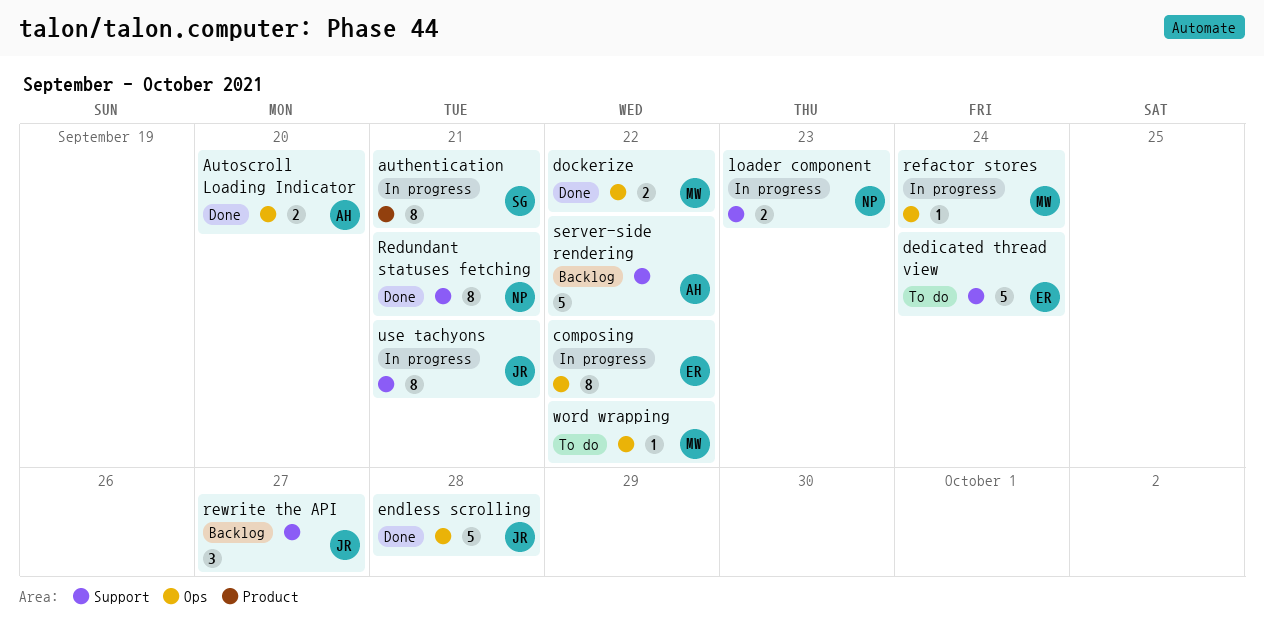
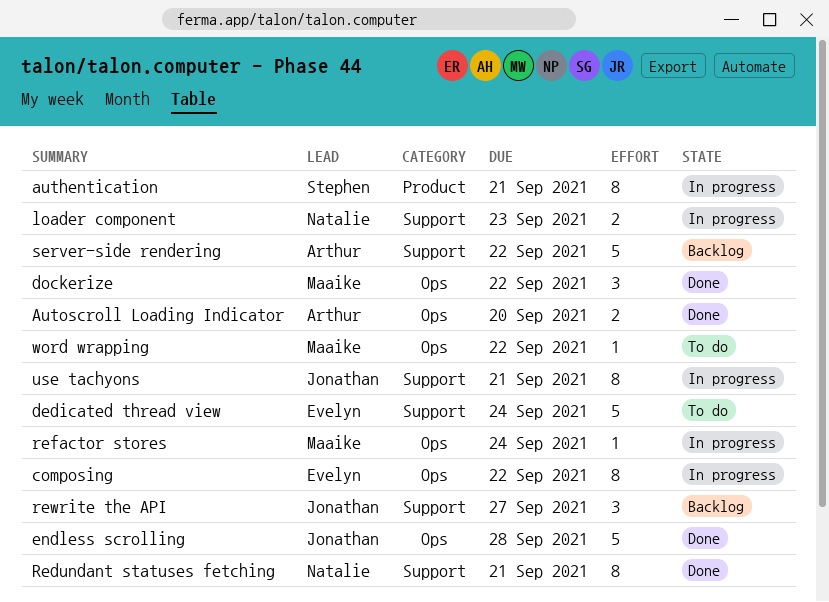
dockerize, estimate: 2 -> 3

